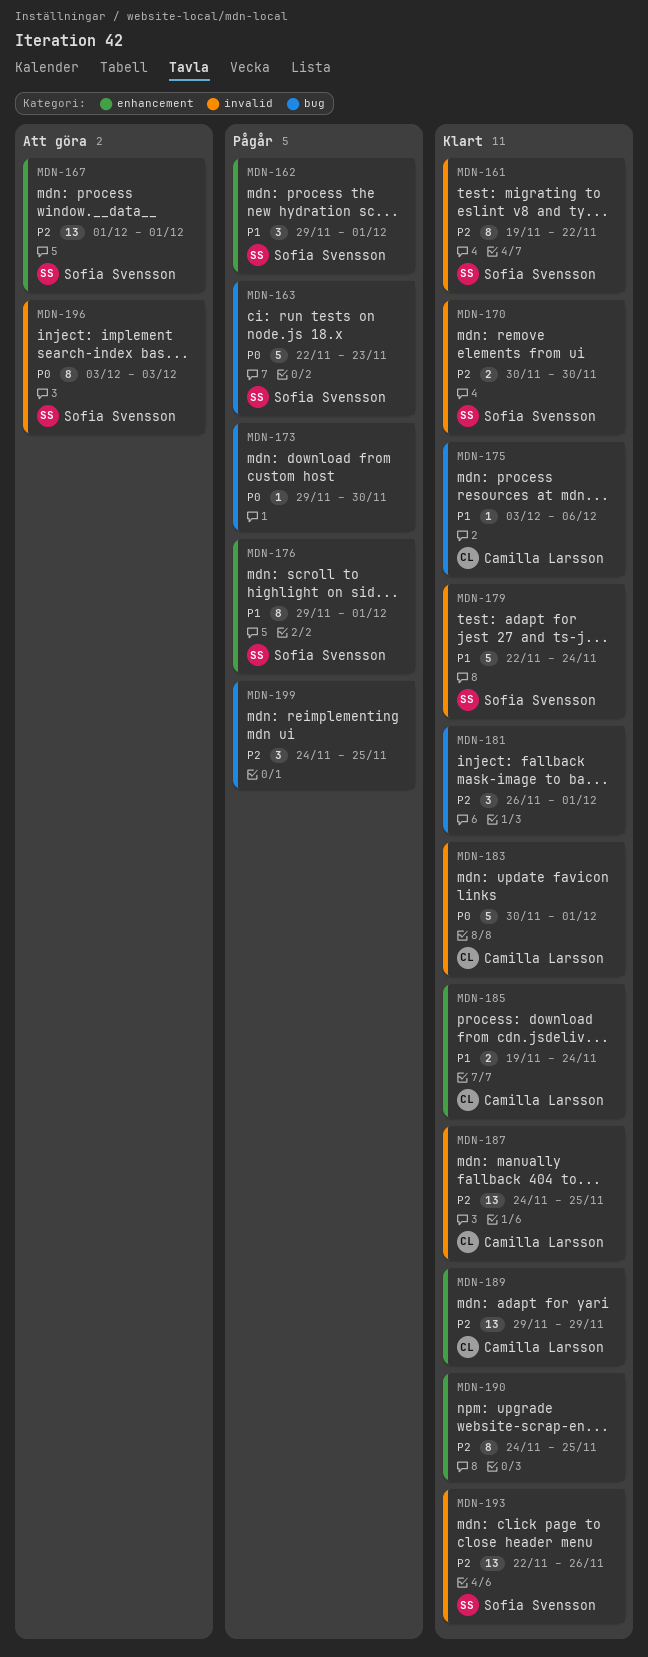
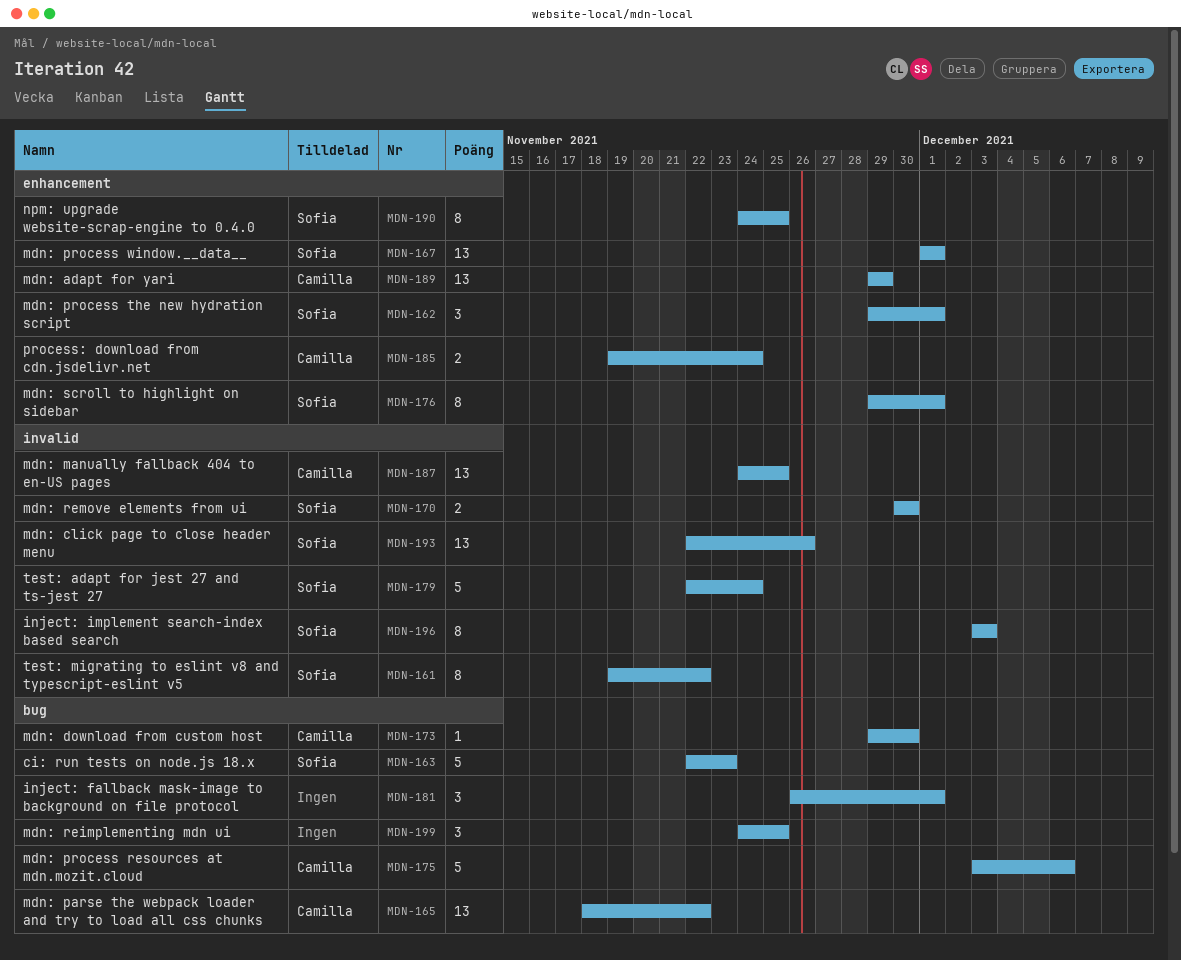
MDN-165: none -> present
MDN-173, owner: none -> Camilla Larsson
MDN-175, estimate: 1 -> 5
MDN-183: present -> none
MDN-190, owner: none -> Sofia Svensson

